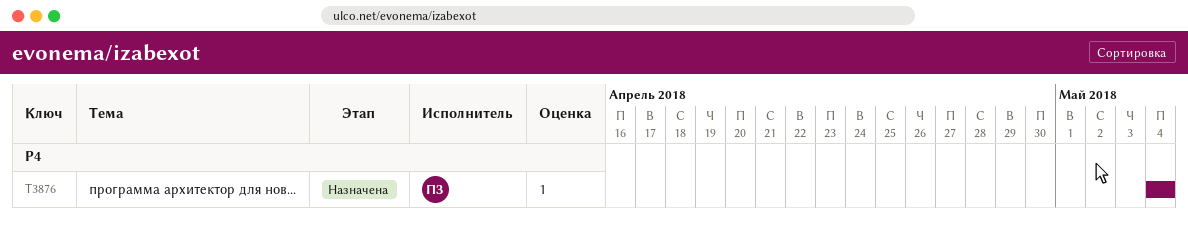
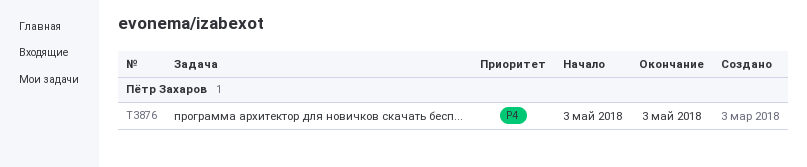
T3876, start: May 4 -> May 3
T3876, due: May 4 -> May 3

